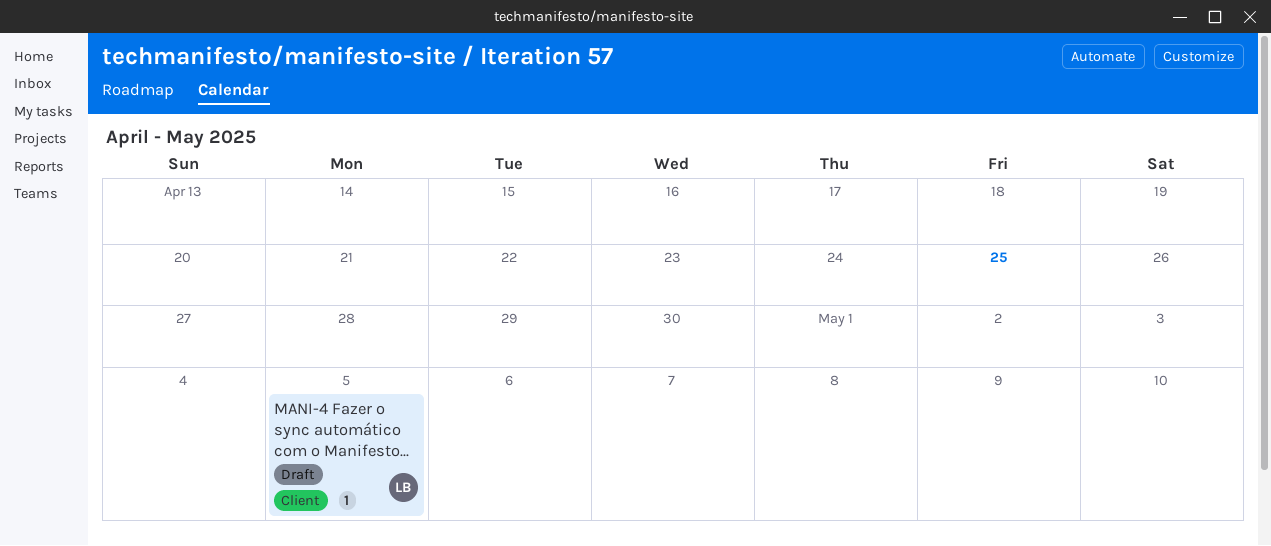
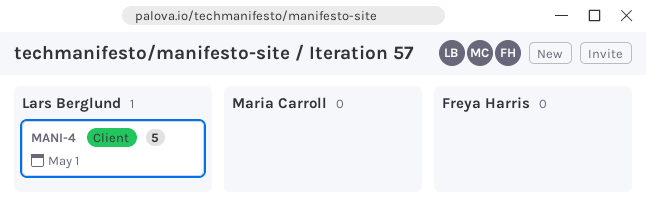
MANI-4, estimate: 1 -> 5
MANI-4, due: May 5 -> May 1

